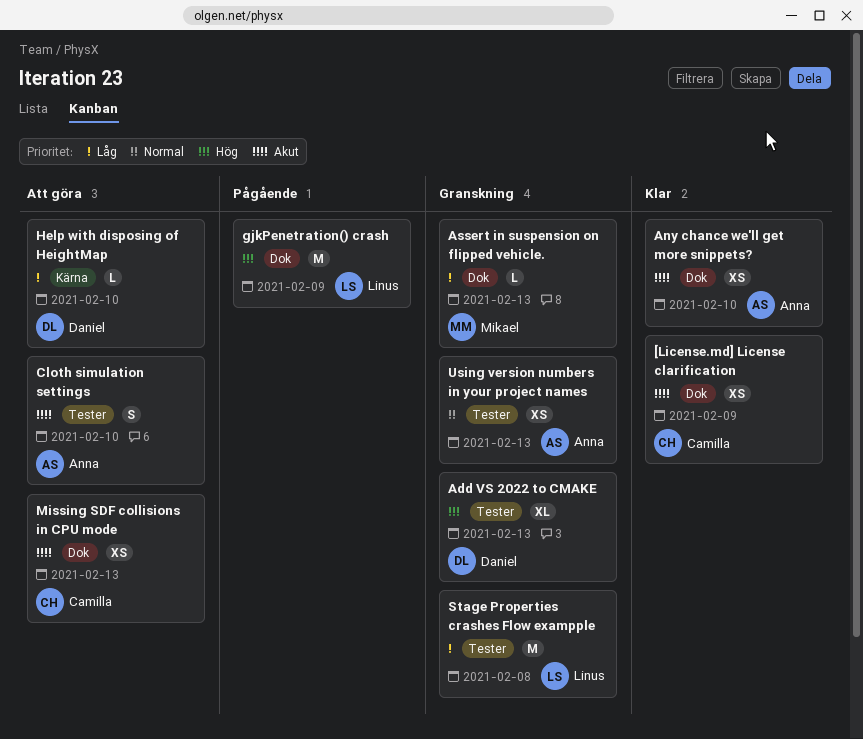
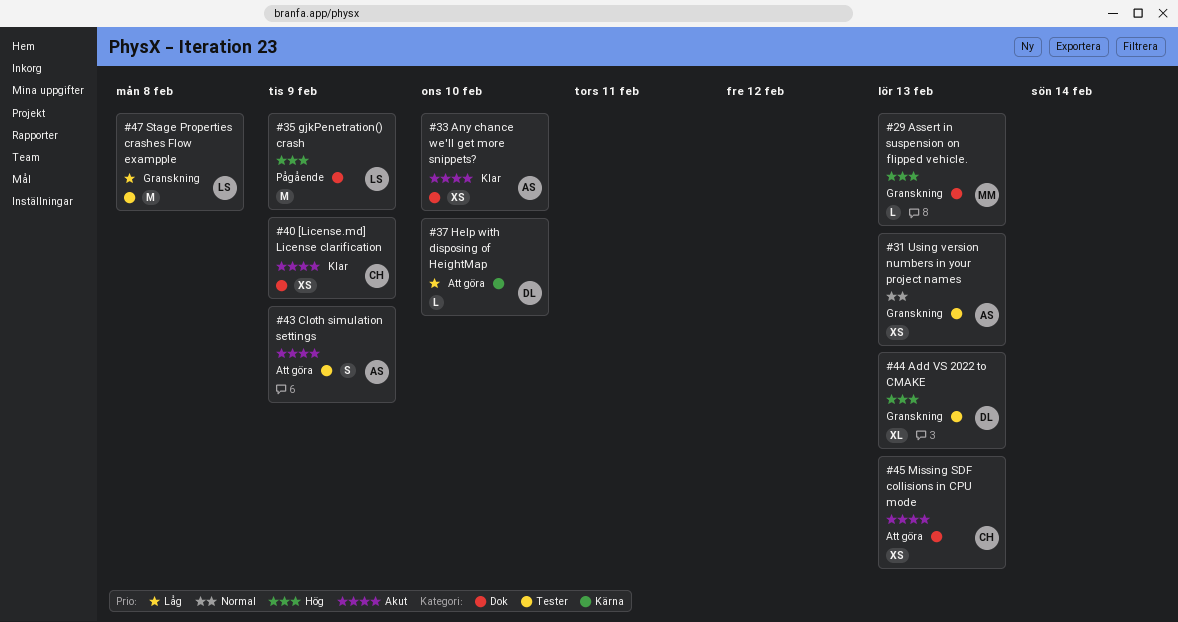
Assert in suspension on flipped vehicle., priority: Låg -> Hög
Cloth simulation settings, due: Feb 10 -> Feb 9

